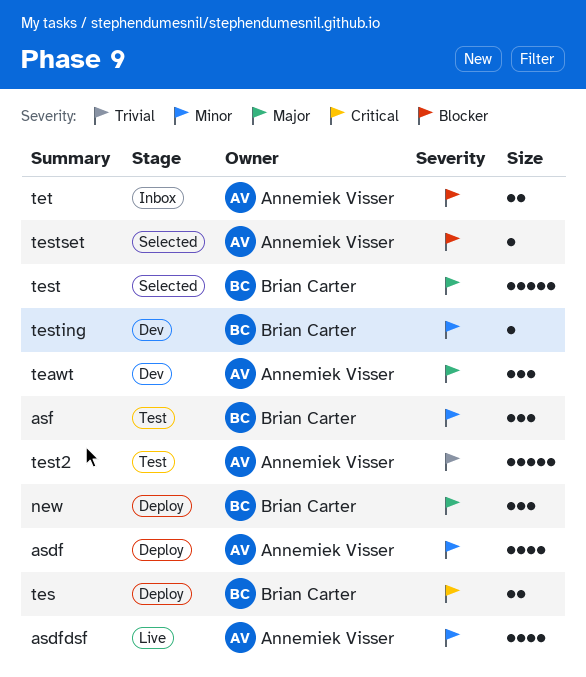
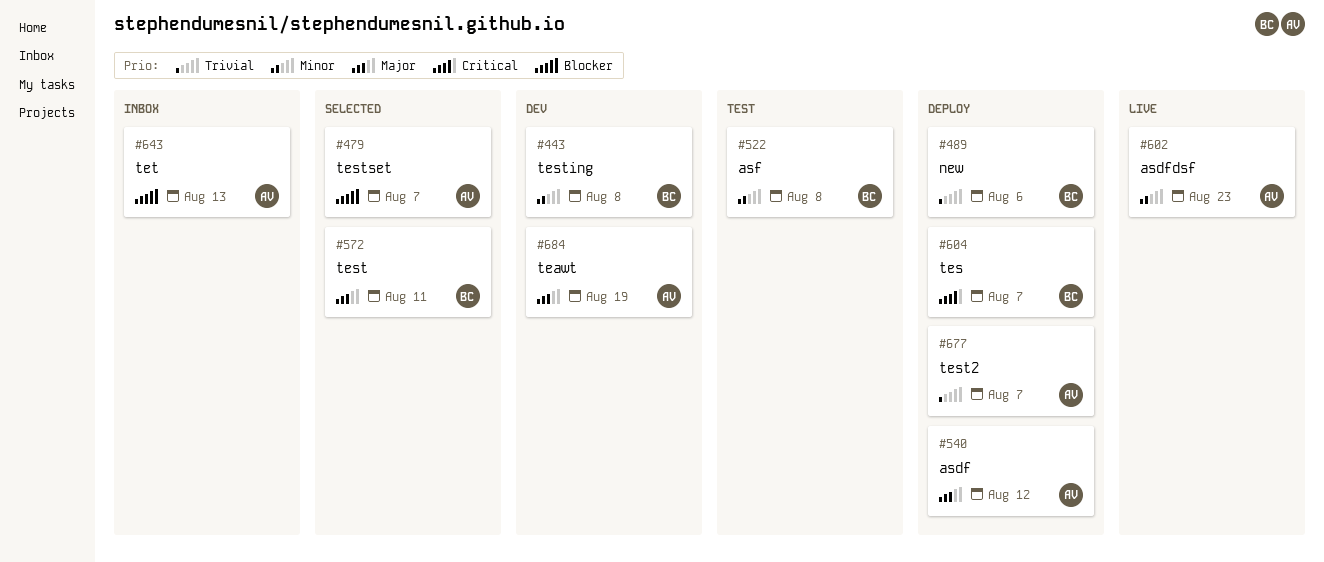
asdf, priority: Minor -> Major
new, priority: Major -> Trivial
test2, status: Test -> Deploy

